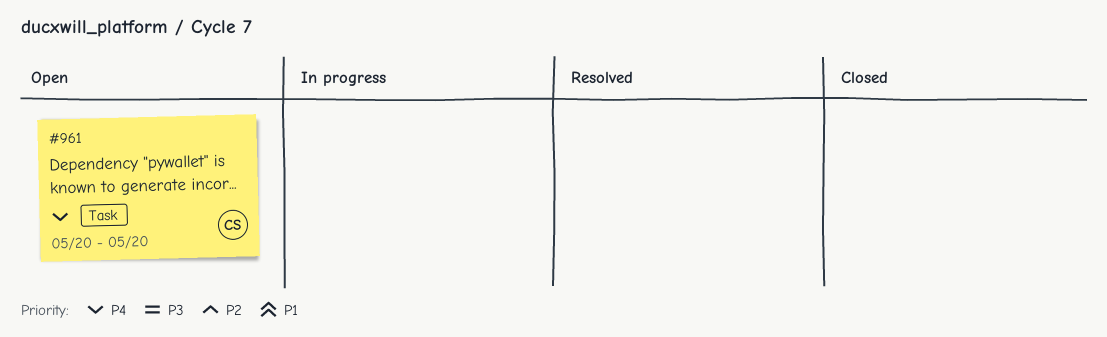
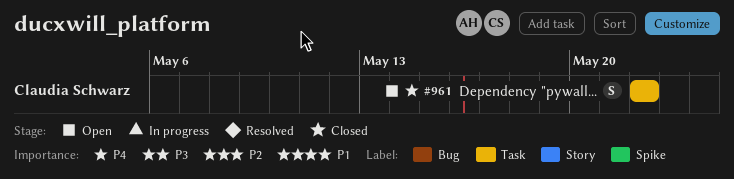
#961, start: May 20 -> May 22
#961, due: May 20 -> May 22

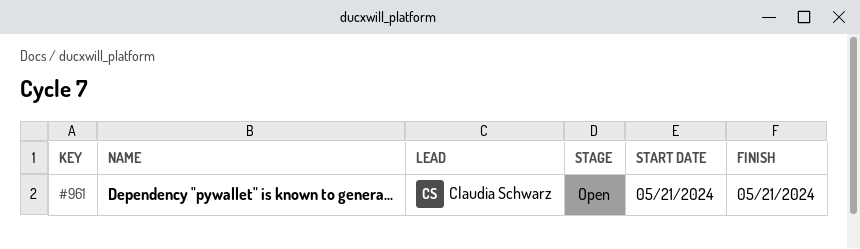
#961, start: May 22 -> May 21
#961, due: May 22 -> May 21

